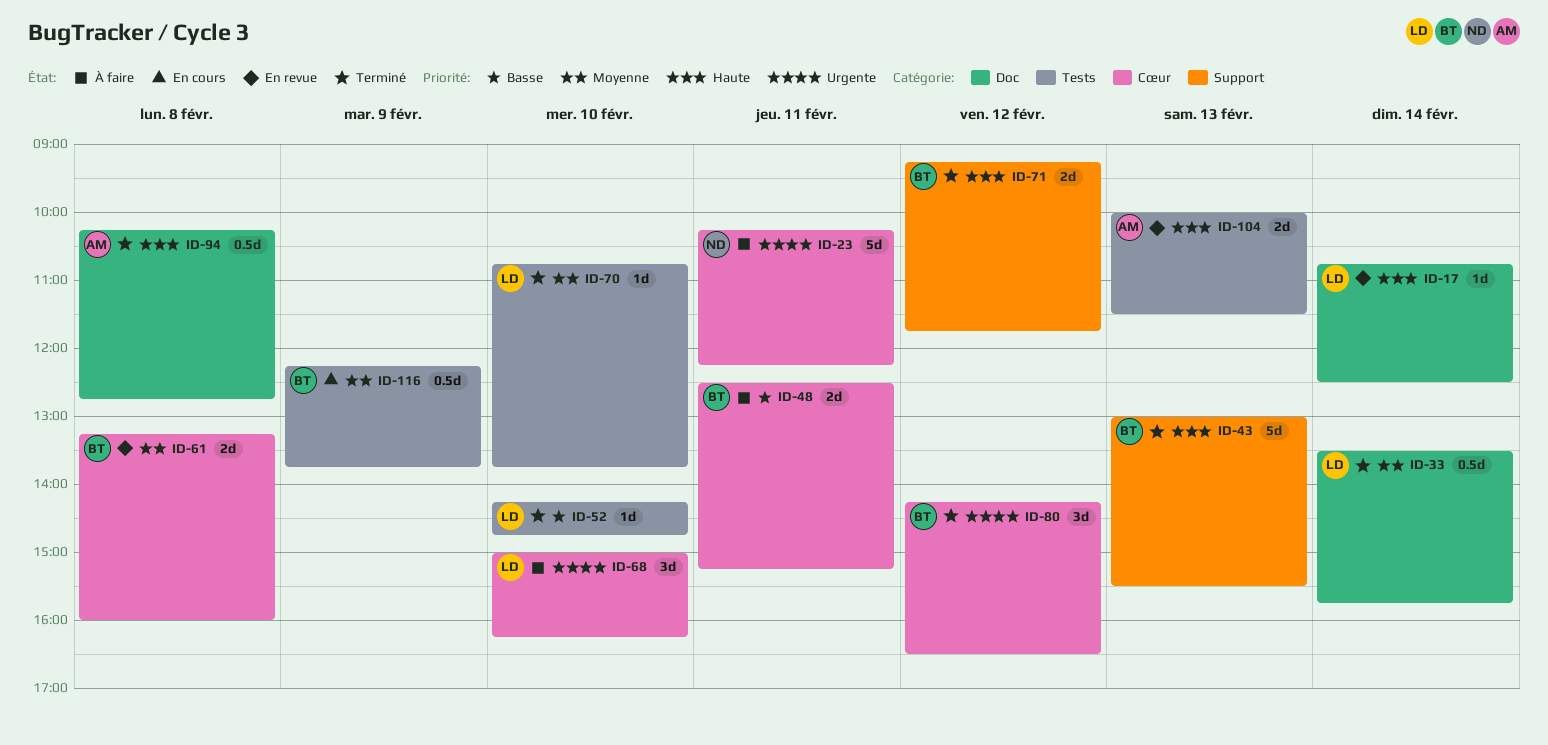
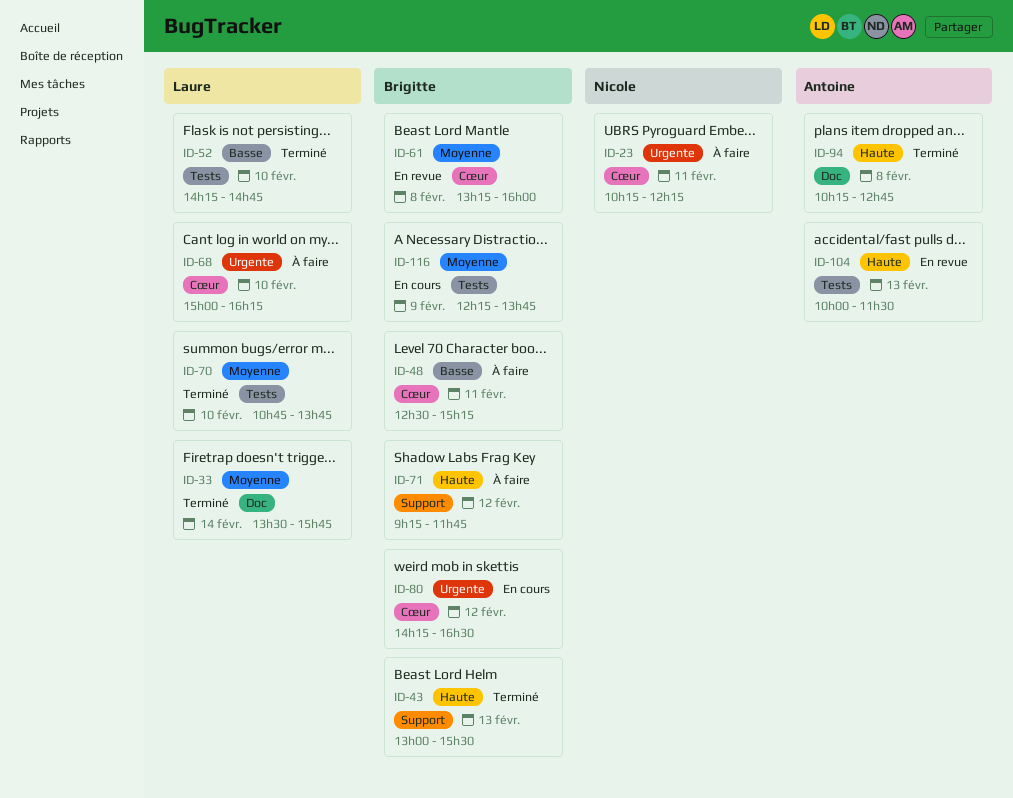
ID-17: present -> none
ID-71, status: Terminé -> À faire
ID-80, status: Terminé -> En cours

